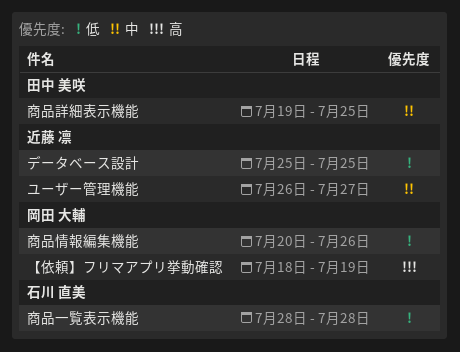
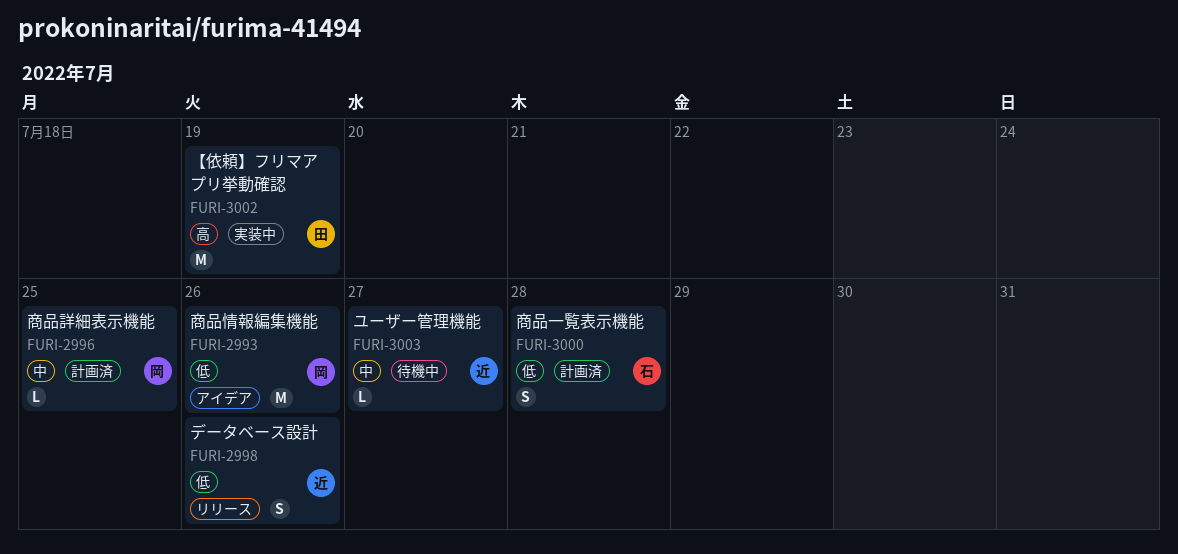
【依頼】フリマアプリ挙動確認, owner: 岡田 大輔 -> 田中 美咲
データベース設計, due: Jul 25 -> Jul 26
商品詳細表示機能, owner: 田中 美咲 -> 岡田 大輔

